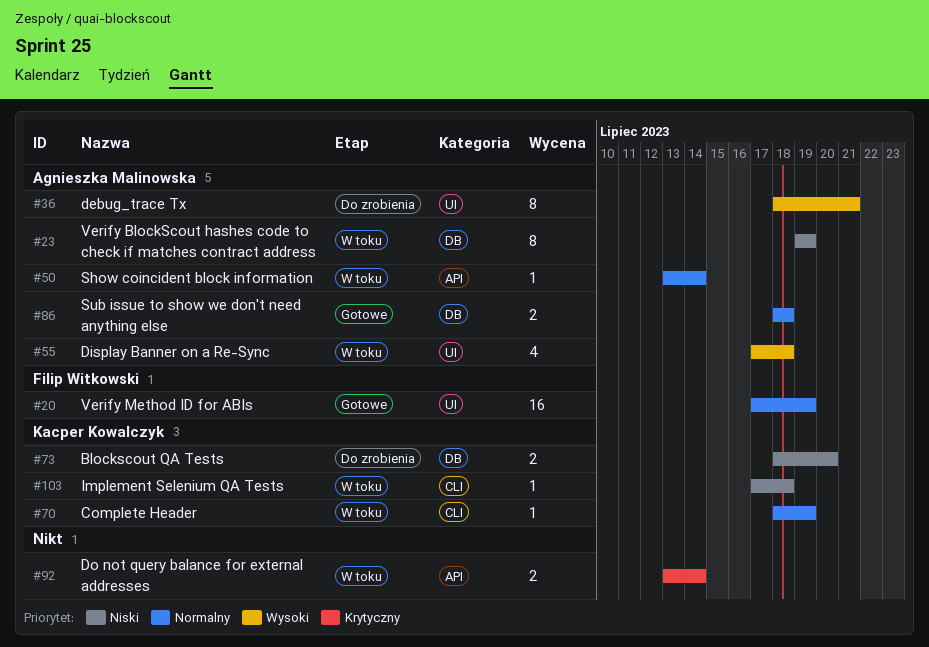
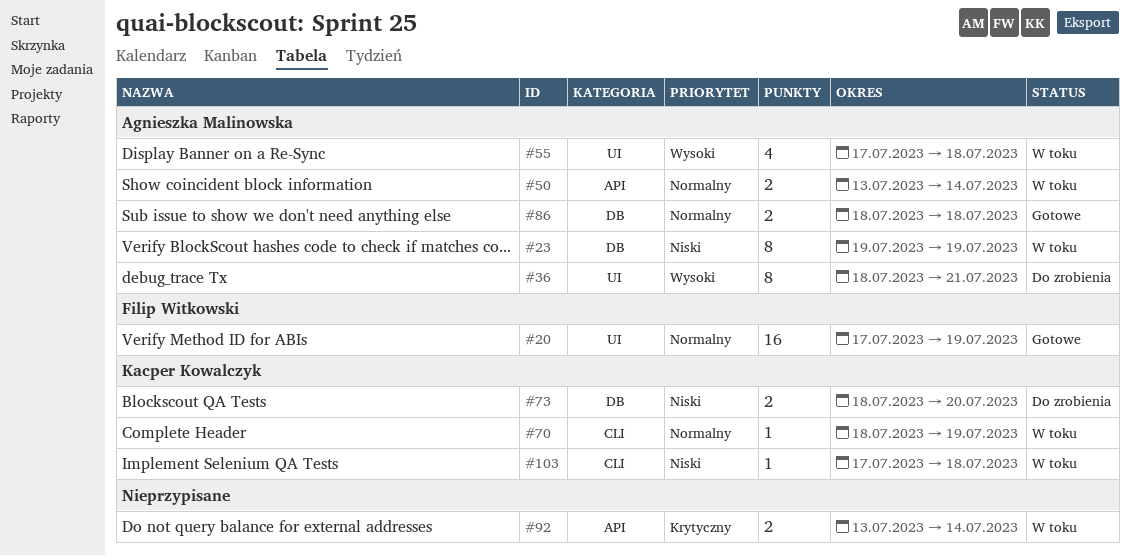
#50, estimate: 1 -> 2

